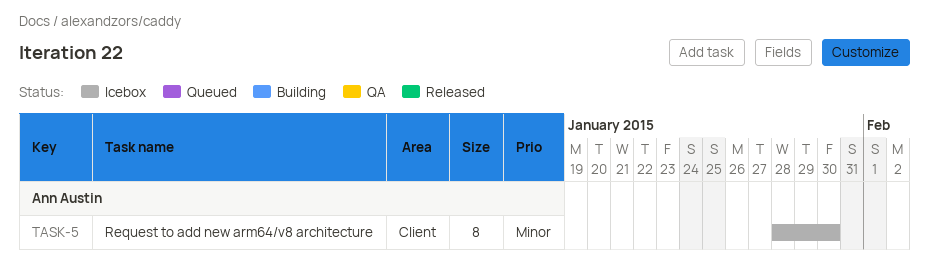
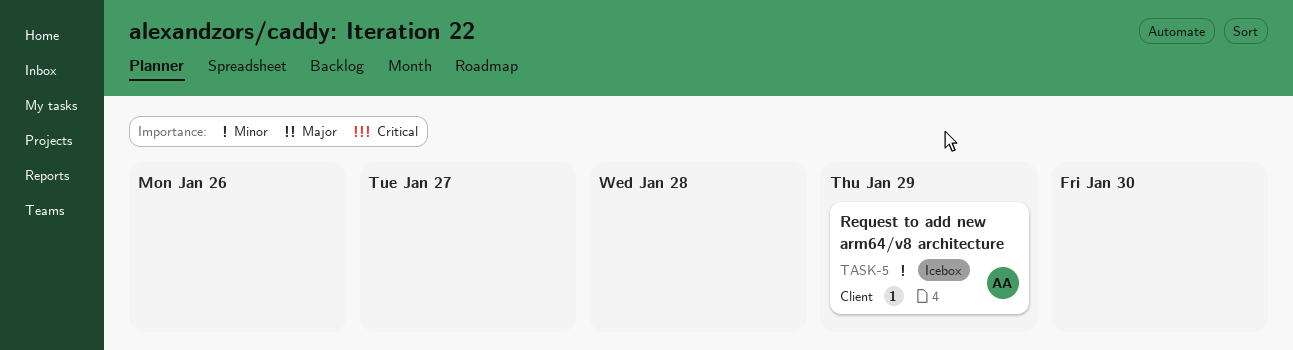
TASK-5, estimate: 8 -> 1
TASK-5, due: Jan 30 -> Jan 29

